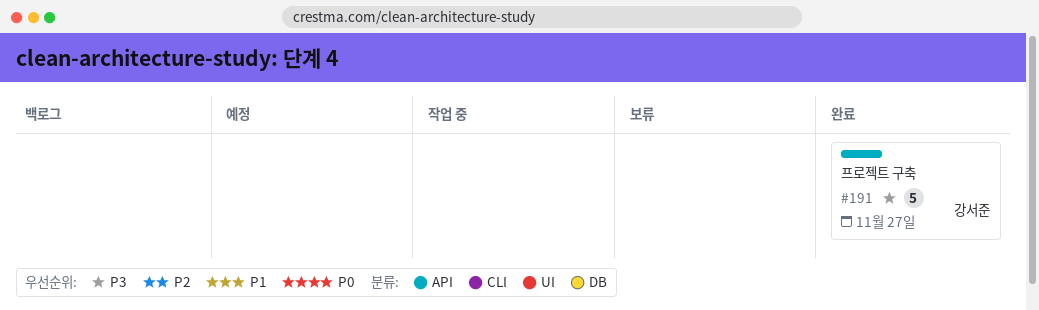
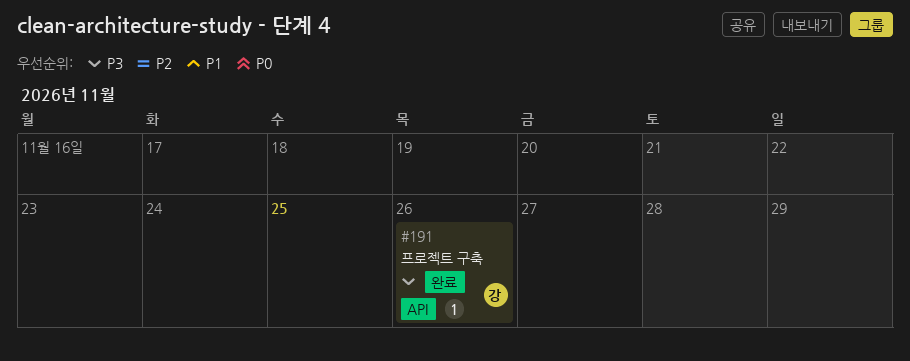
#191, estimate: 5 -> 1
#191, due: Nov 27 -> Nov 26

